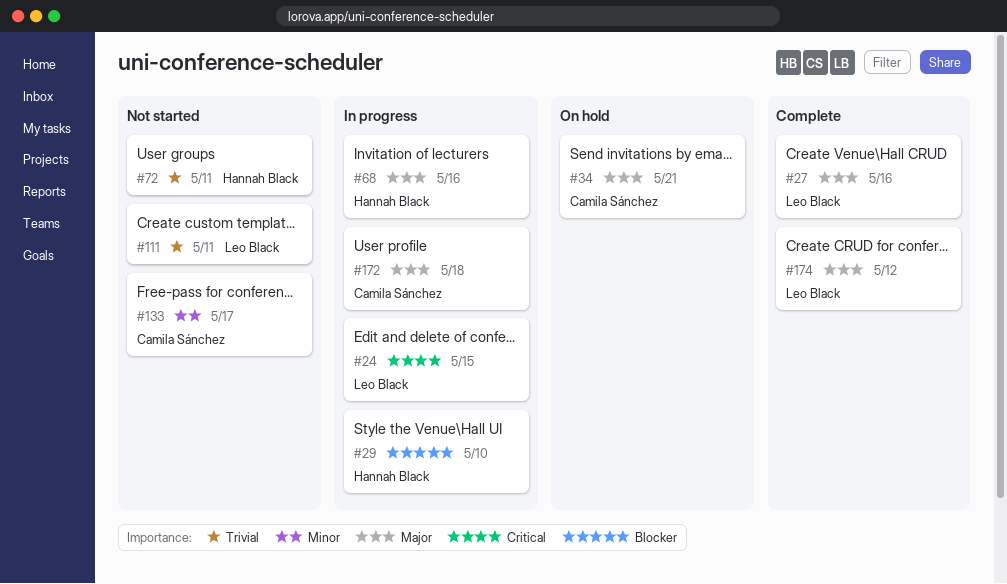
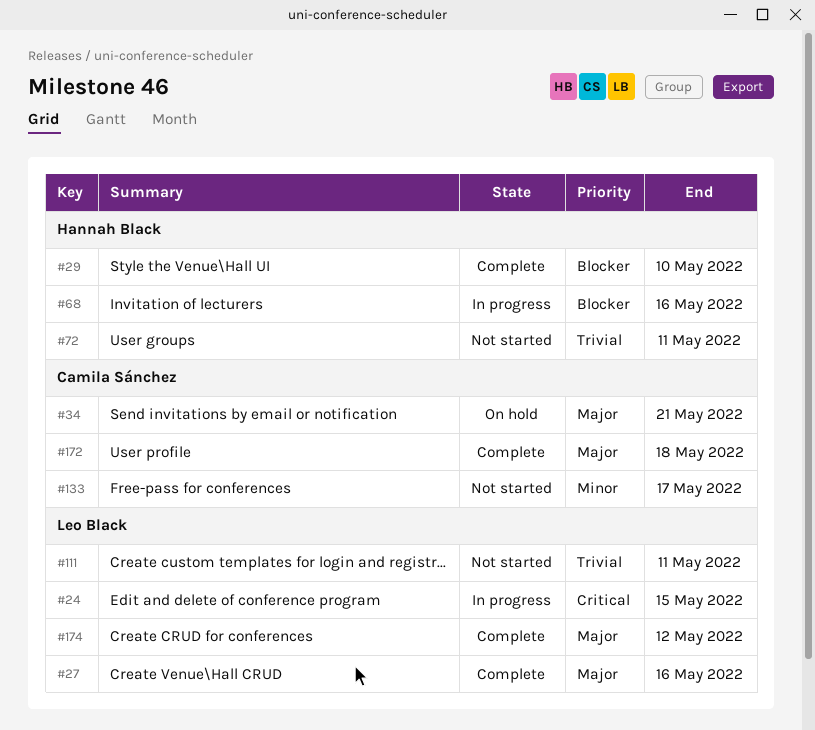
#29, status: In progress -> Complete
#68, priority: Major -> Blocker
#172, status: In progress -> Complete

